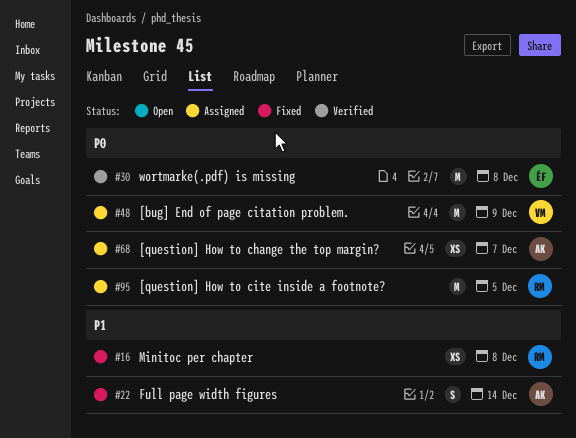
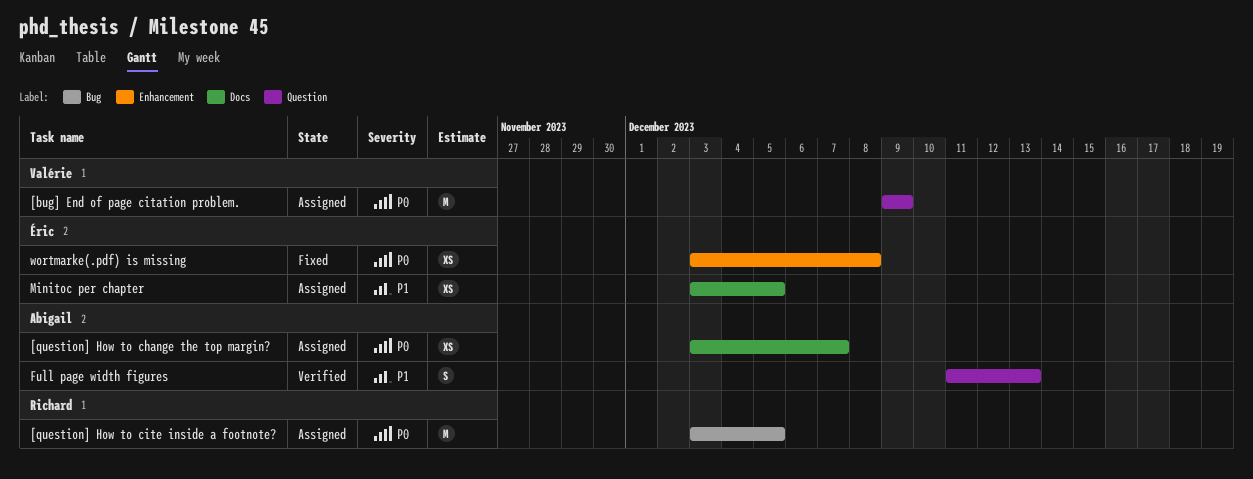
Full page width figures, status: Fixed -> Verified
Full page width figures, due: Dec 14 -> Dec 13
Minitoc per chapter, status: Fixed -> Assigned
Minitoc per chapter, owner: Richard -> Éric
Minitoc per chapter, due: Dec 8 -> Dec 5
wortmarke(.pdf) is missing, status: Verified -> Fixed
wortmarke(.pdf) is missing, estimate: M -> XS

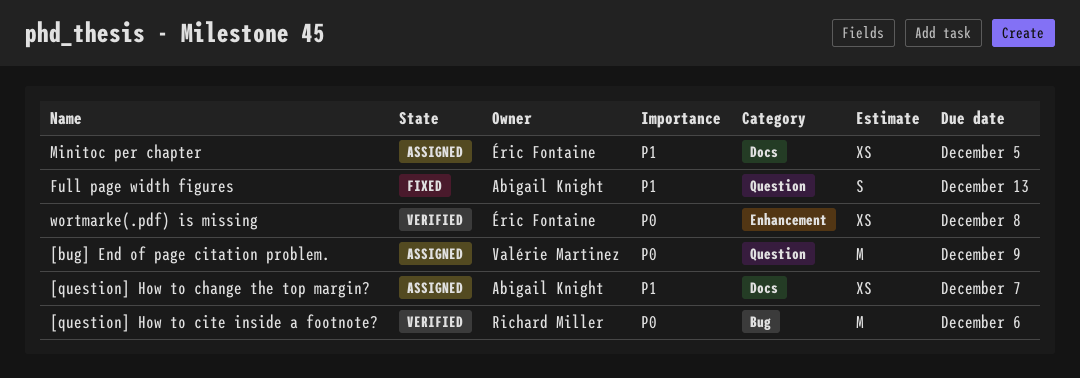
[question] How to change the top margin?, priority: P0 -> P1
[question] How to cite inside a footnote?, status: Assigned -> Verified
[question] How to cite inside a footnote?, due: Dec 5 -> Dec 6
Full page width figures, status: Verified -> Fixed
wortmarke(.pdf) is missing, status: Fixed -> Verified

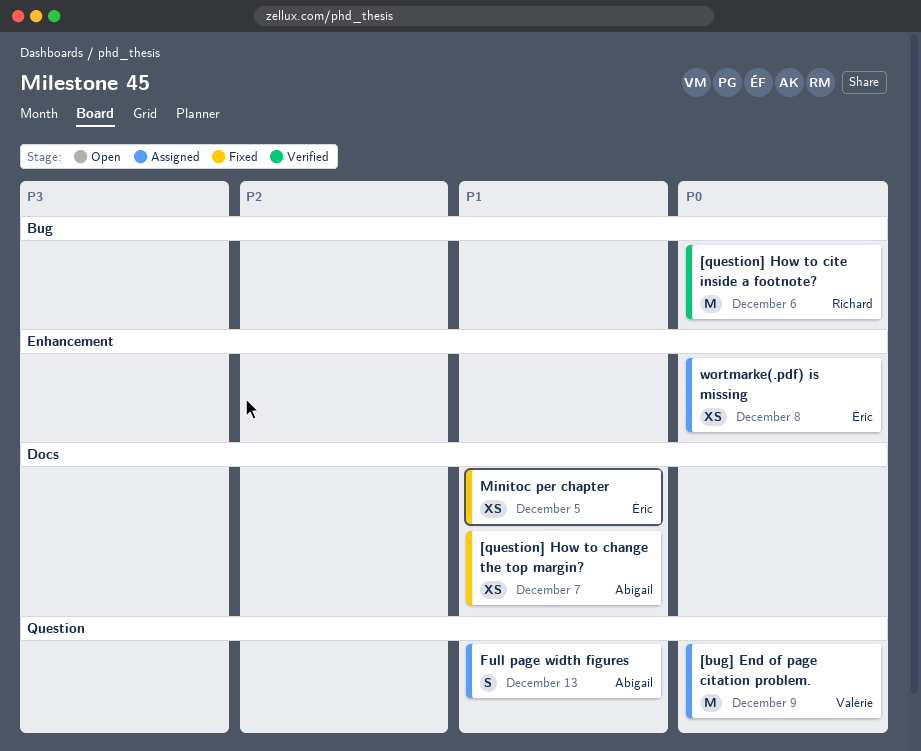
[question] How to change the top margin?, status: Assigned -> Fixed
Full page width figures, status: Fixed -> Assigned
Minitoc per chapter, status: Assigned -> Fixed
wortmarke(.pdf) is missing, status: Verified -> Assigned

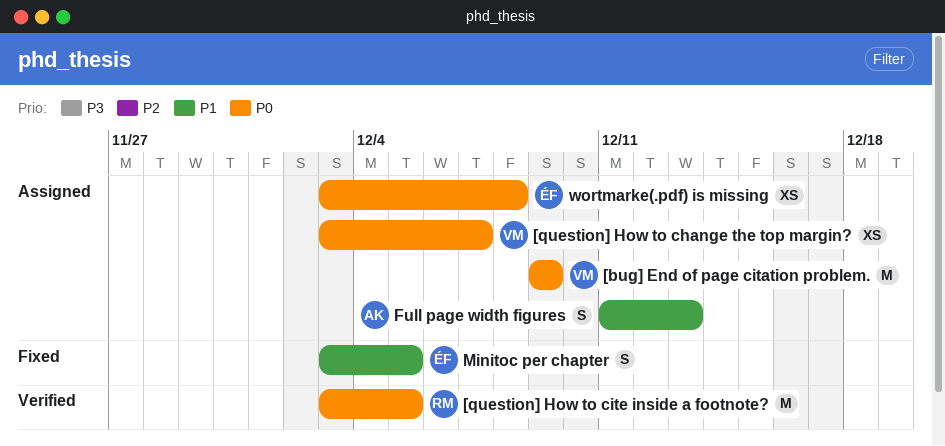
[question] How to change the top margin?, status: Fixed -> Assigned
[question] How to change the top margin?, owner: Abigail -> Valérie
[question] How to change the top margin?, priority: P1 -> P0
[question] How to cite inside a footnote?, due: Dec 6 -> Dec 5
Minitoc per chapter, estimate: XS -> S

